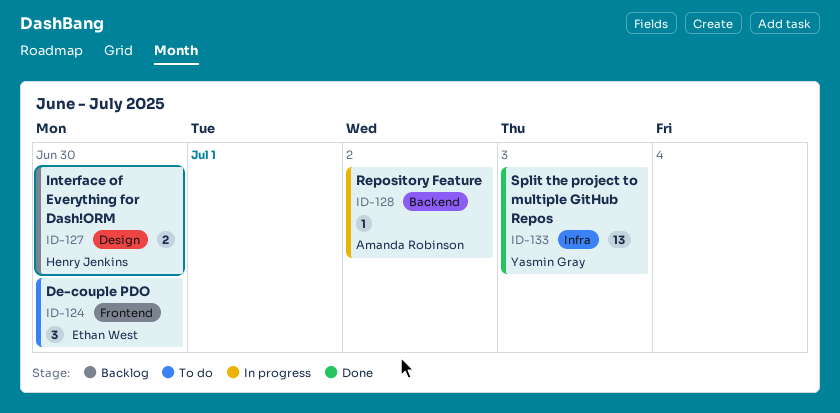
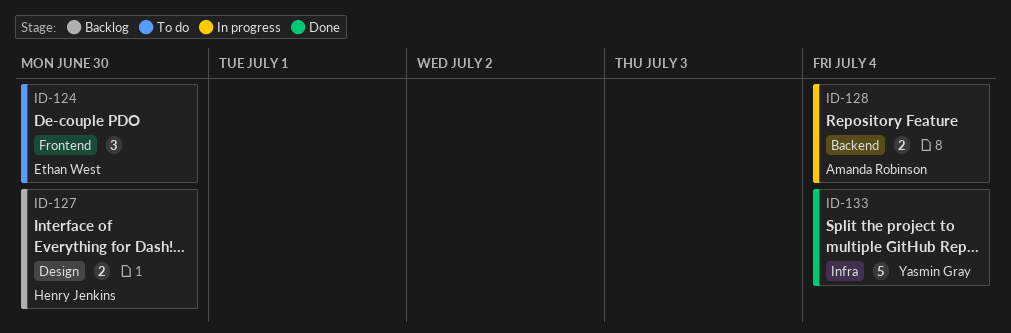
ID-128, estimate: 1 -> 2
ID-128, due: Jul 2 -> Jul 4
ID-133, estimate: 13 -> 5
ID-133, due: Jul 3 -> Jul 4

